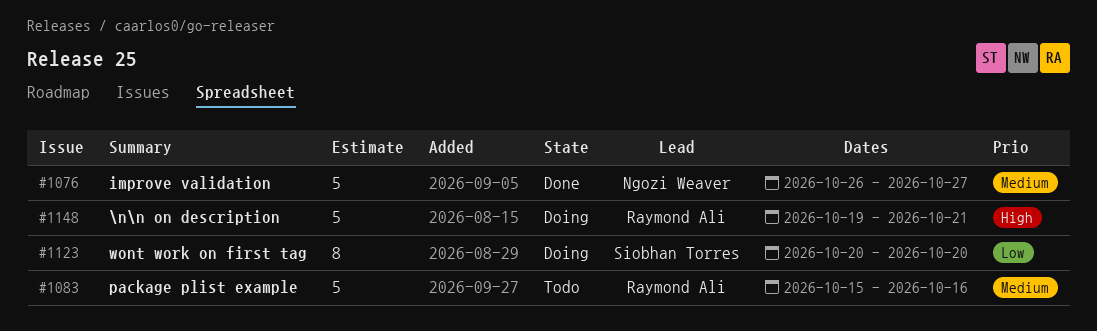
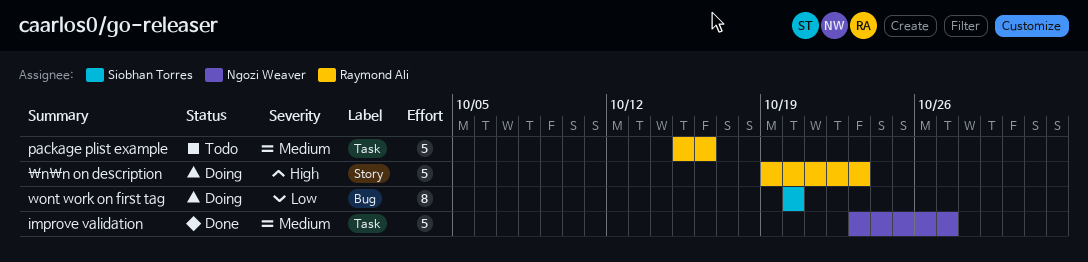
\n\n on description, due: Oct 21 -> Oct 23
improve validation, start: Oct 26 -> Oct 23

